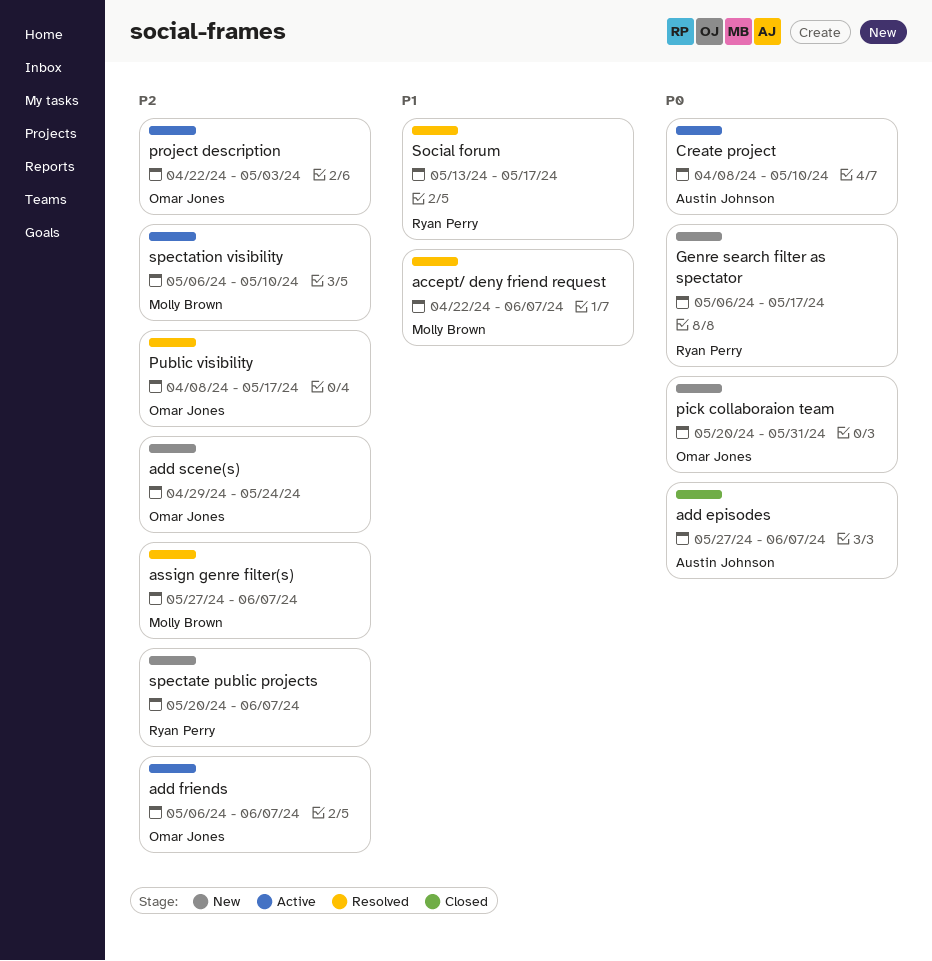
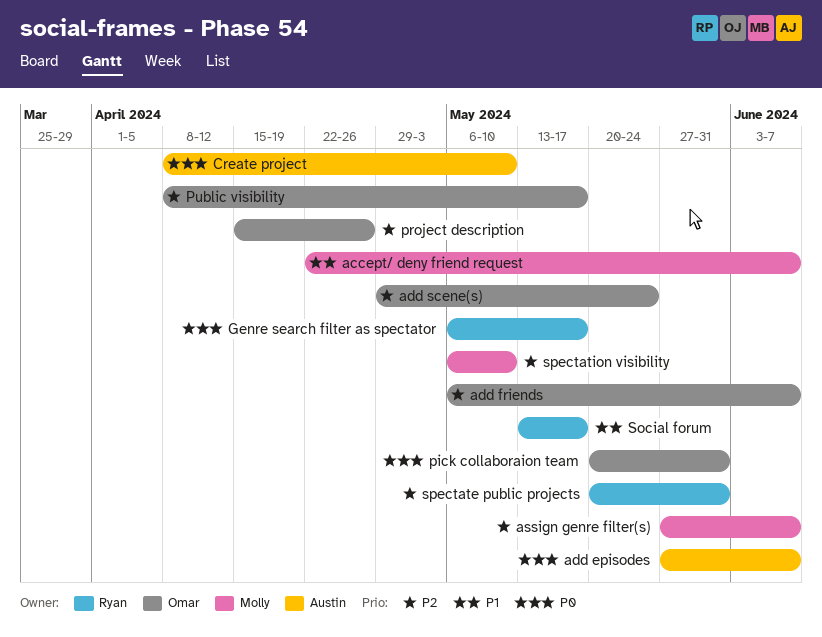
project description, start: Apr 22 -> Apr 15
project description, due: May 3 -> Apr 26
spectate public projects, due: Jun 7 -> May 31

